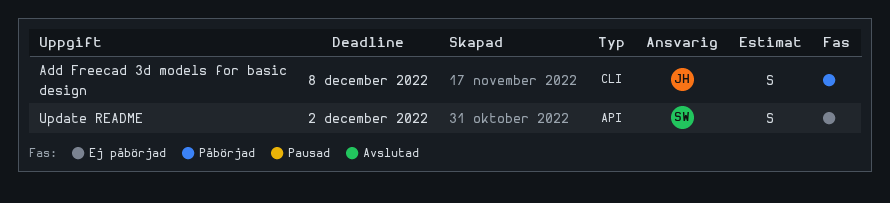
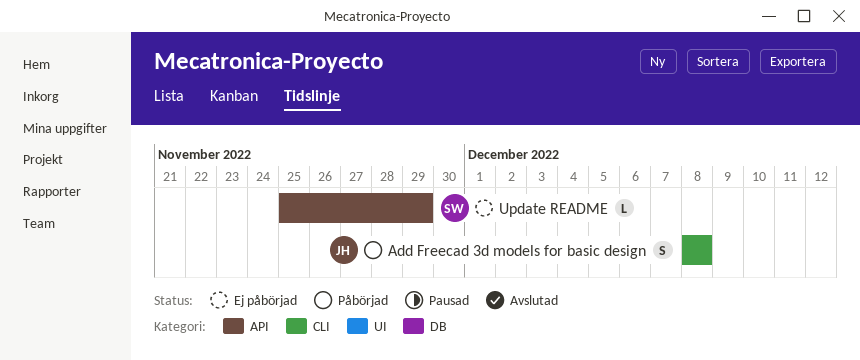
Update README, estimate: S -> L
Update README, due: Dec 2 -> Nov 29

